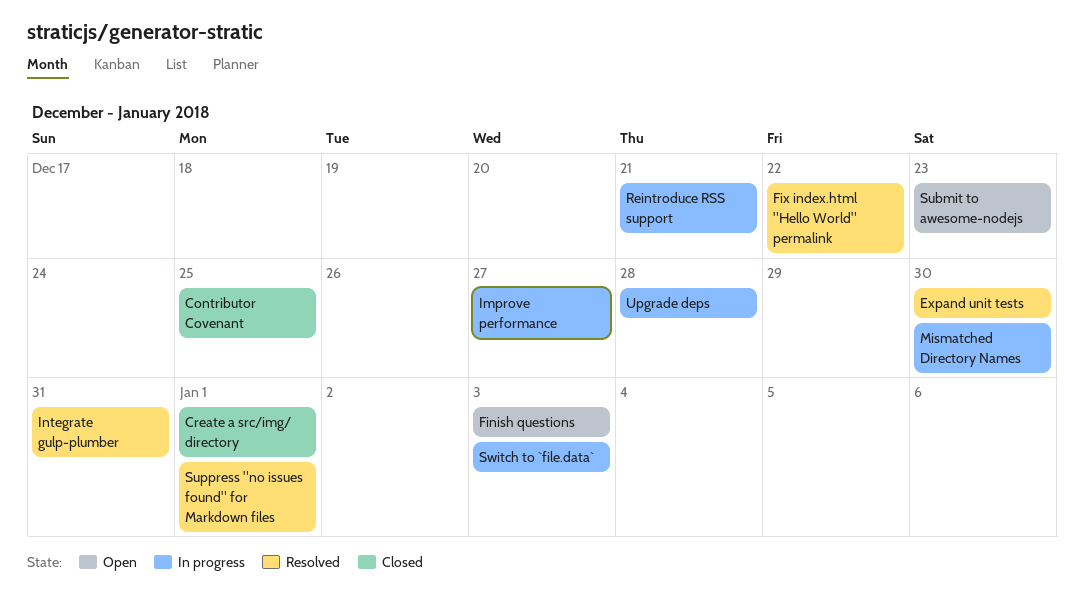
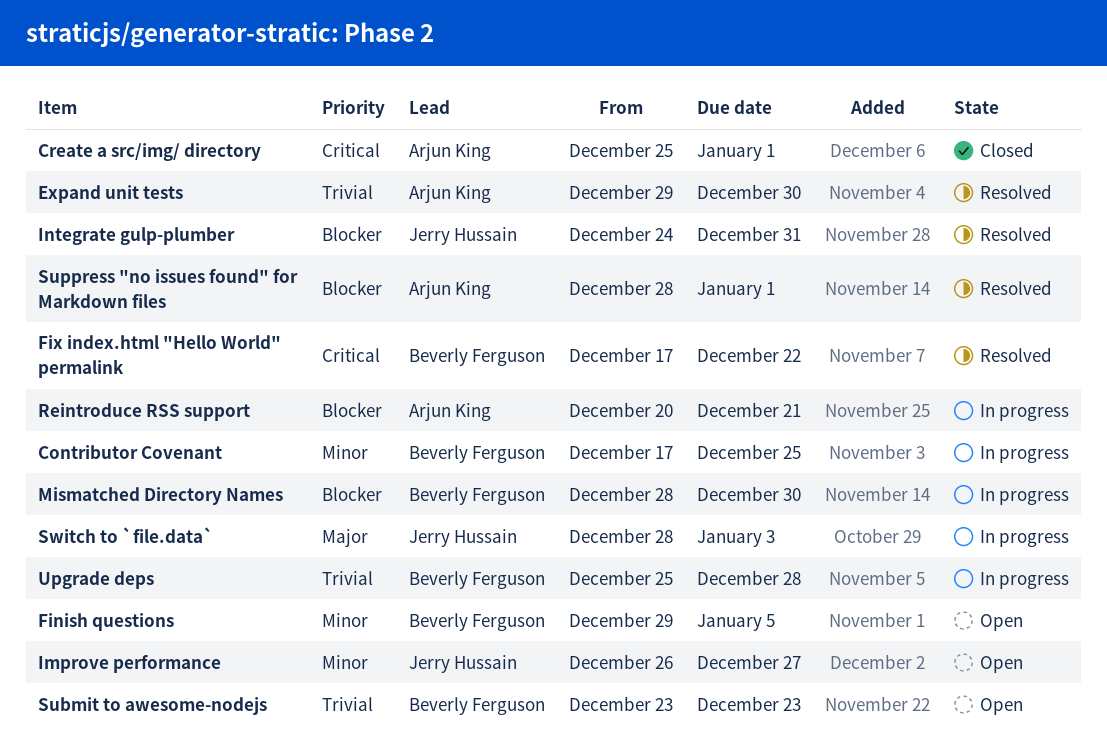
Contributor Covenant, status: Closed -> In progress
Finish questions, due: Jan 3 -> Jan 5
Improve performance, status: In progress -> Open

